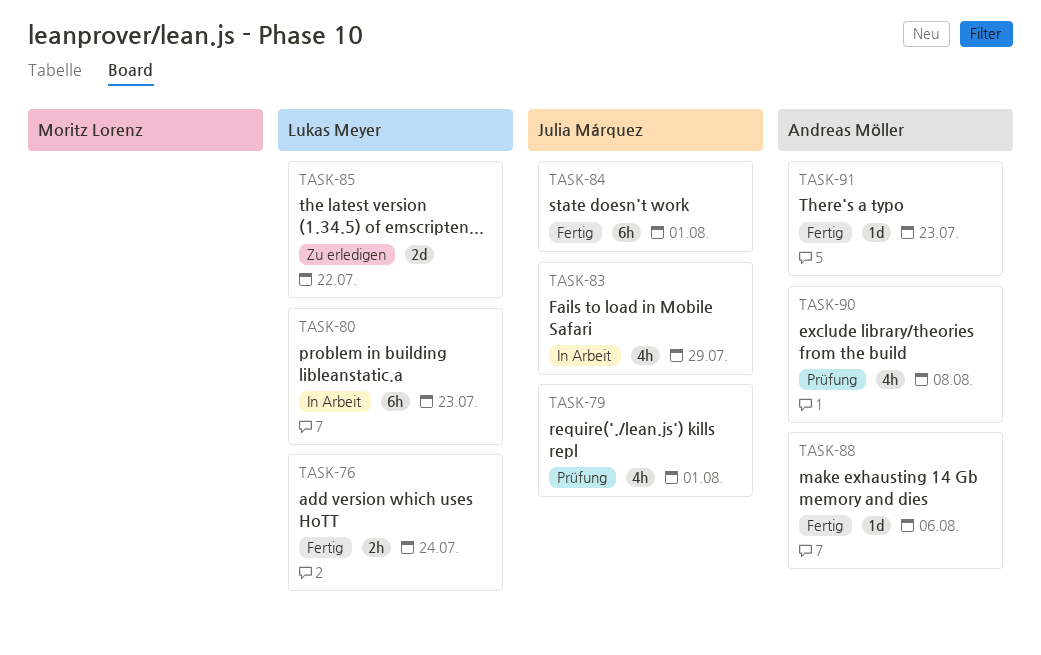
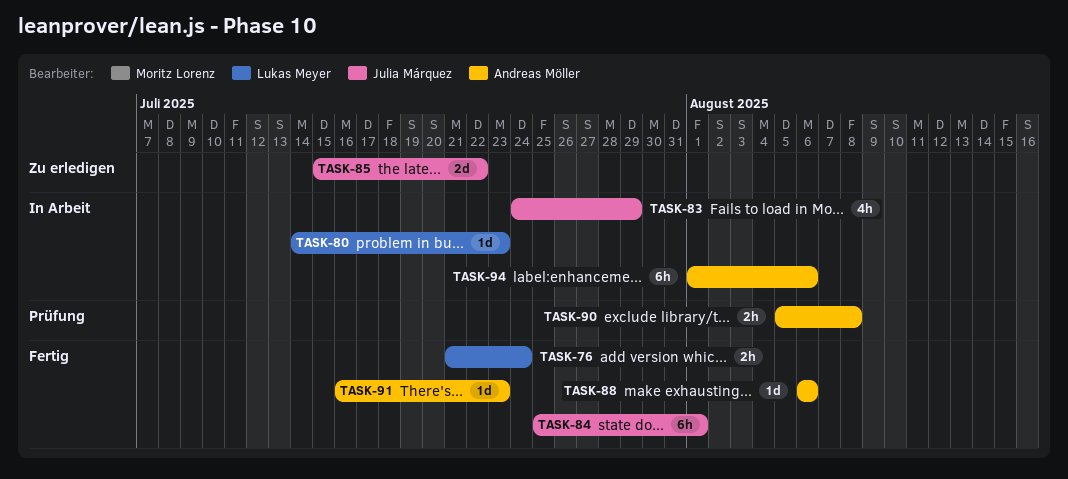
TASK-79: present -> none
TASK-80, estimate: 6h -> 1d
TASK-85, owner: Lukas Meyer -> Julia Márquez
TASK-90, estimate: 4h -> 2h
TASK-94: none -> present

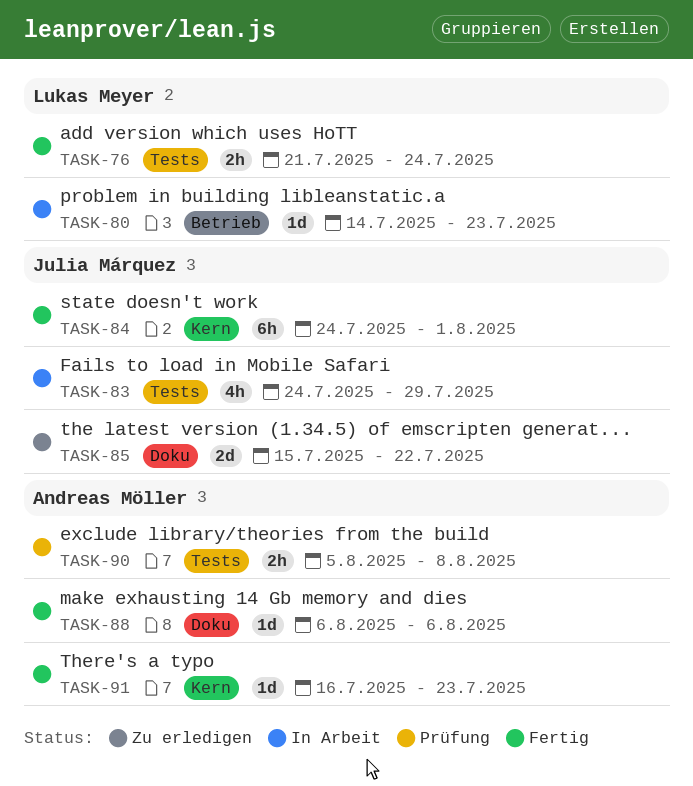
TASK-84, start: Jul 25 -> Jul 24
TASK-94: present -> none

